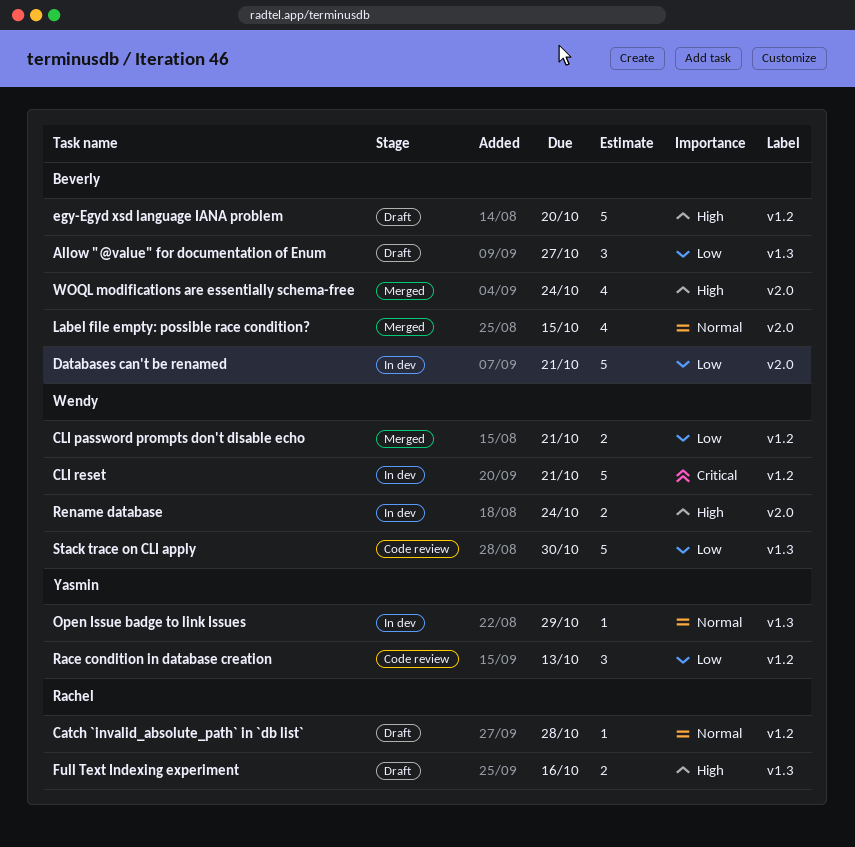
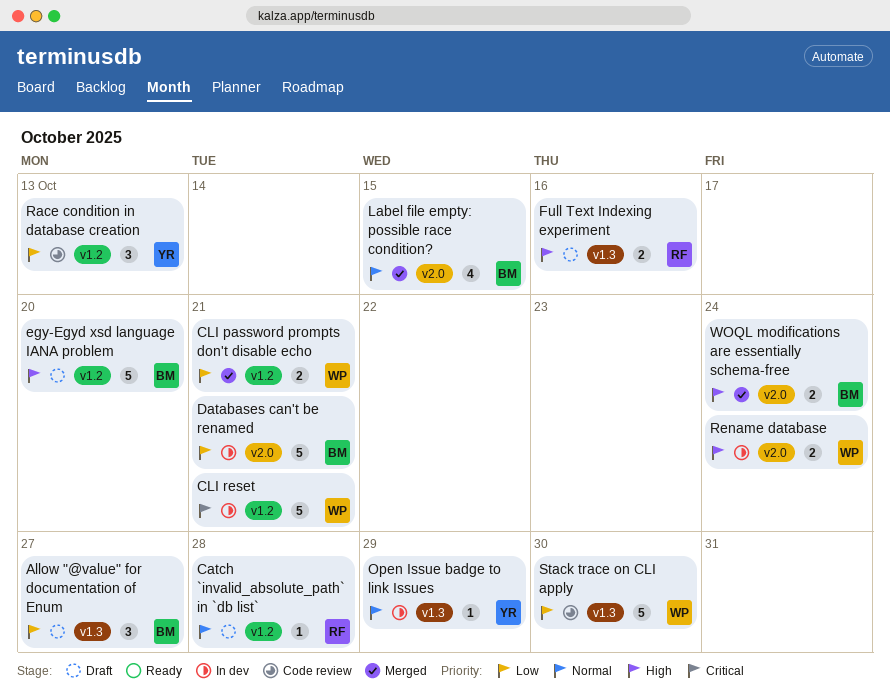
WOQL modifications are essentially schema-free, estimate: 4 -> 2

